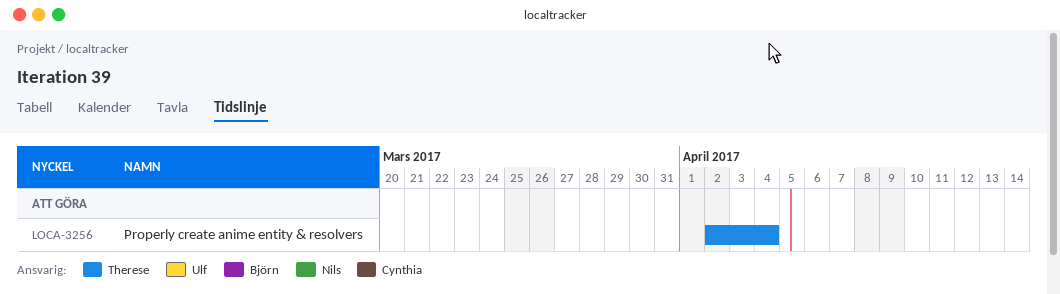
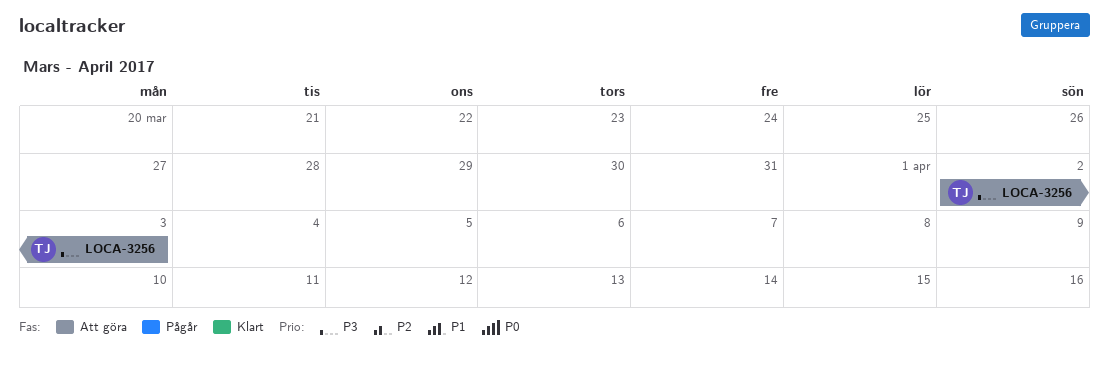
LOCA-3256, due: Apr 4 -> Apr 3

